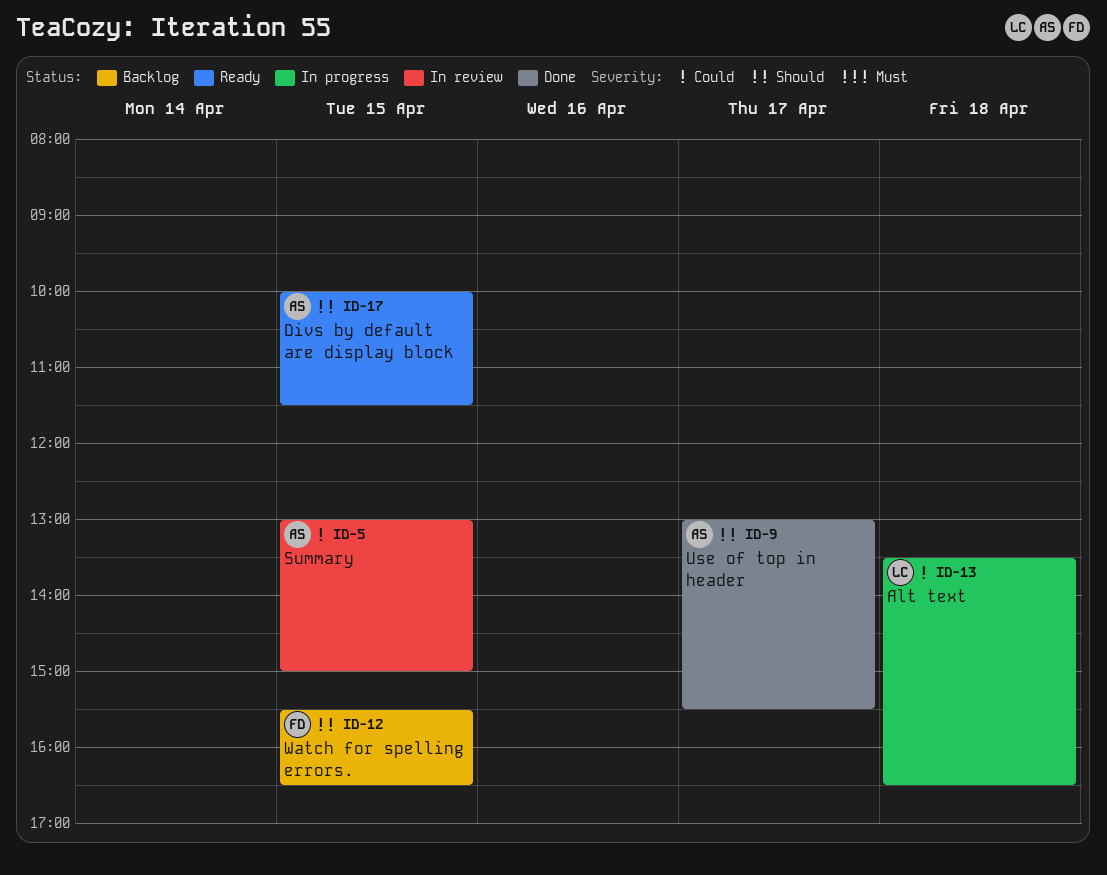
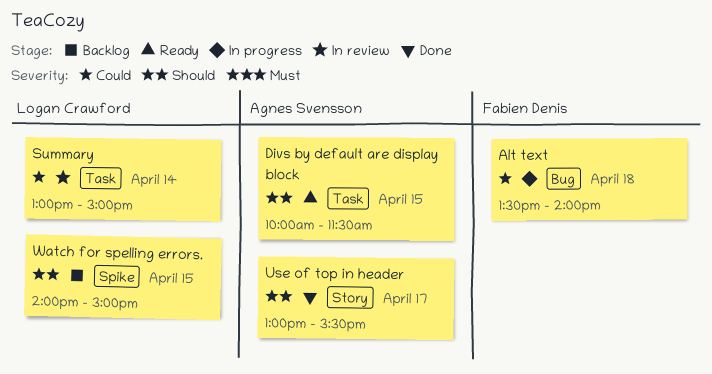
Alt text, owner: Logan Crawford -> Fabien Denis
Alt text, ends: 16:30 -> 14:00
Summary, owner: Agnes Svensson -> Logan Crawford
Summary, day: Apr 15 -> Apr 14
Watch for spelling errors., owner: Fabien Denis -> Logan Crawford
Watch for spelling errors., begins: 15:30 -> 14:00
Watch for spelling errors., ends: 16:30 -> 15:00

